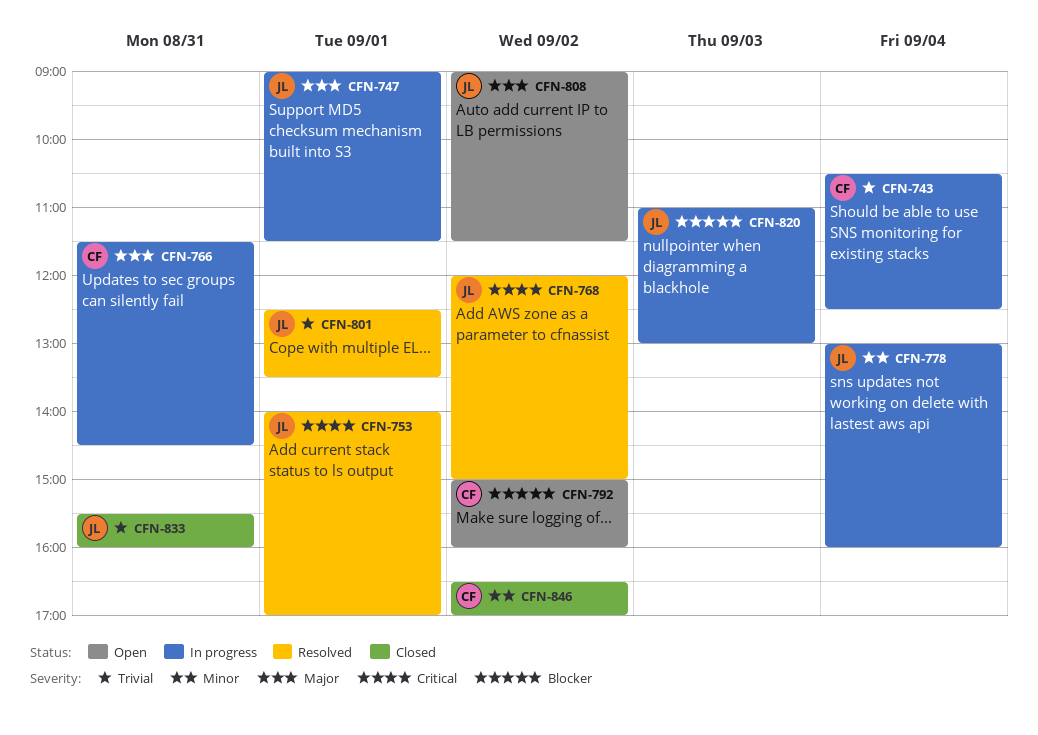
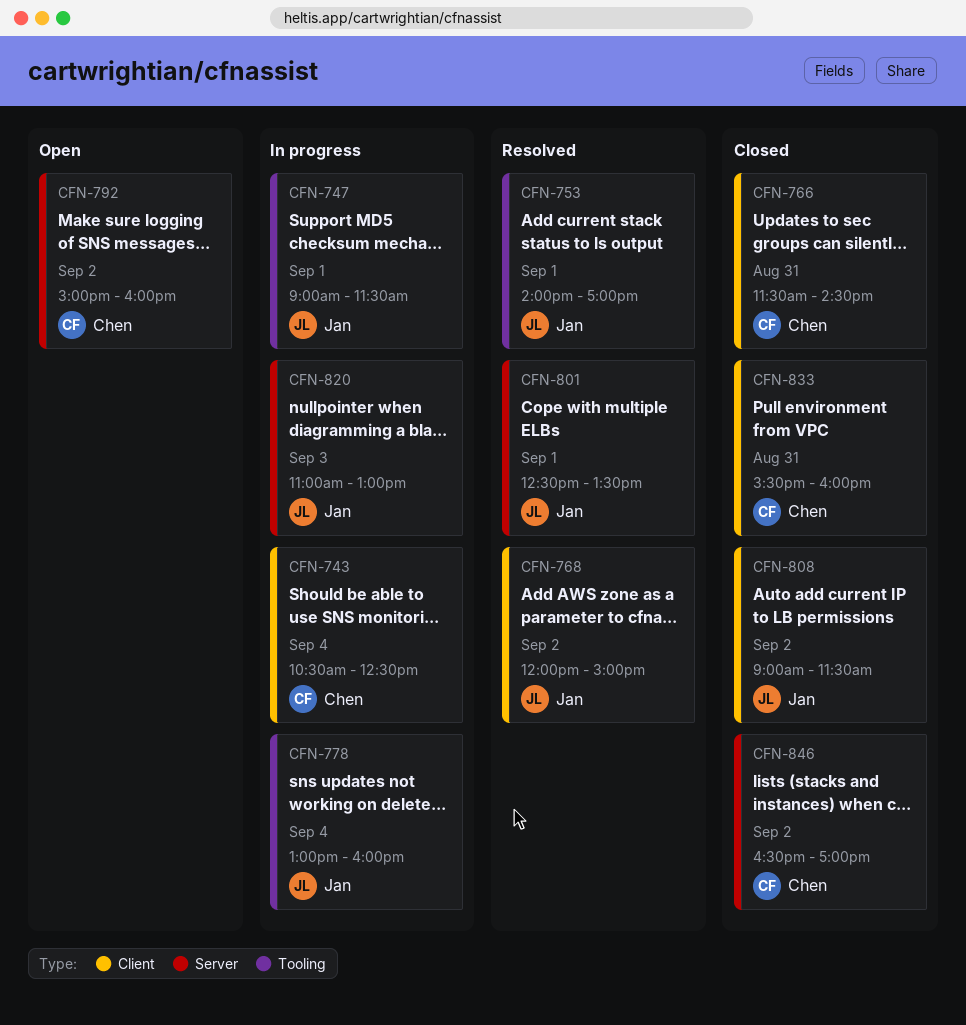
CFN-766, status: In progress -> Closed
CFN-808, status: Open -> Closed
CFN-833, owner: Jan -> Chen

